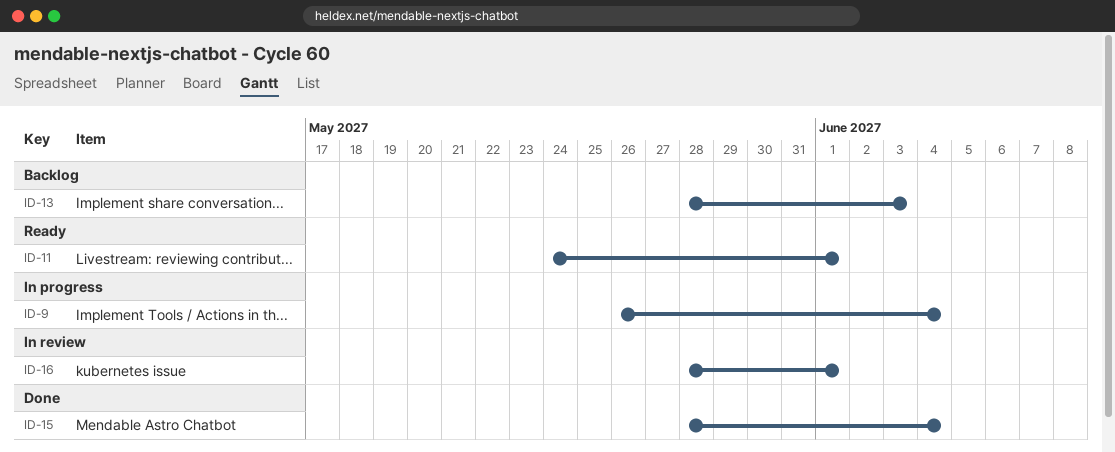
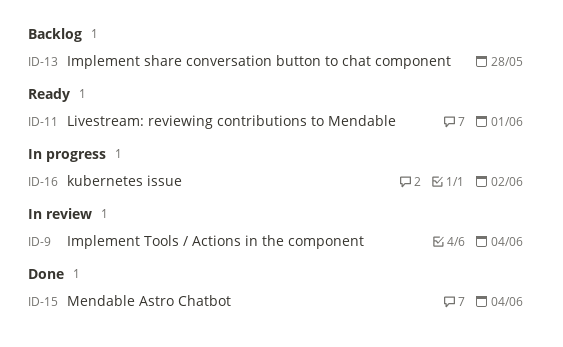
ID-9, status: In progress -> In review
ID-13, due: Jun 3 -> May 28
ID-16, status: In review -> In progress
ID-16, due: Jun 1 -> Jun 2

